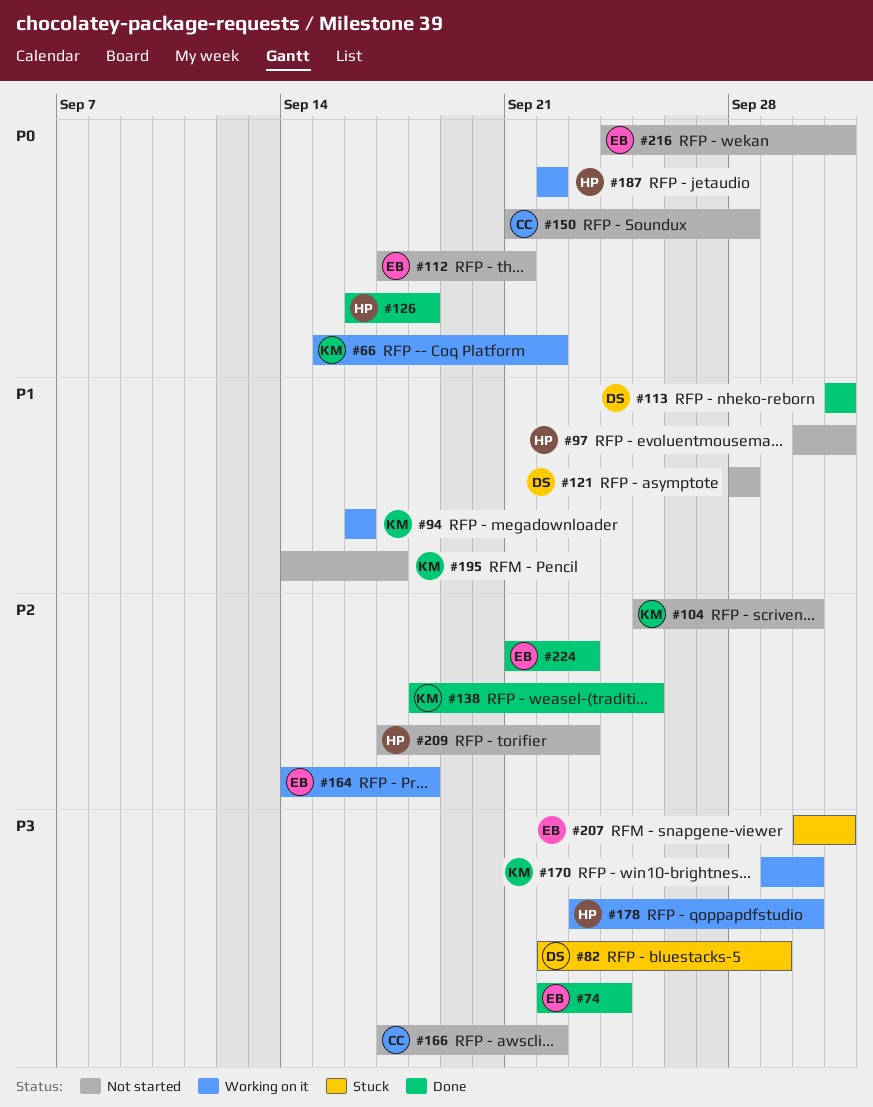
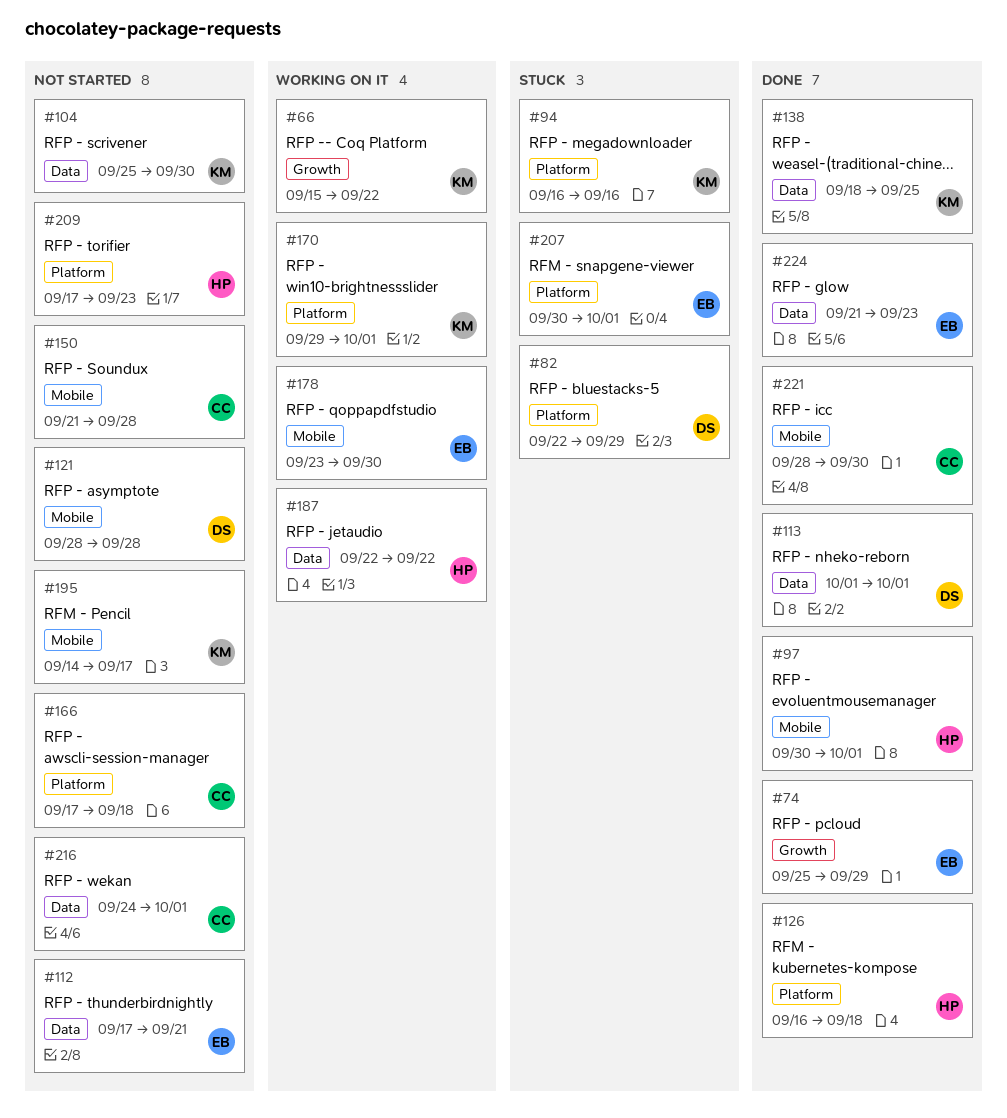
#74, start: Sep 22 -> Sep 25
#74, due: Sep 24 -> Sep 29
#94, status: Working on it -> Stuck
#97, status: Not started -> Done
#164: present -> none
#166, due: Sep 22 -> Sep 18
#170, due: Sep 30 -> Oct 1
#178, owner: HP -> EB
#216, owner: EB -> CC
#221: none -> present

